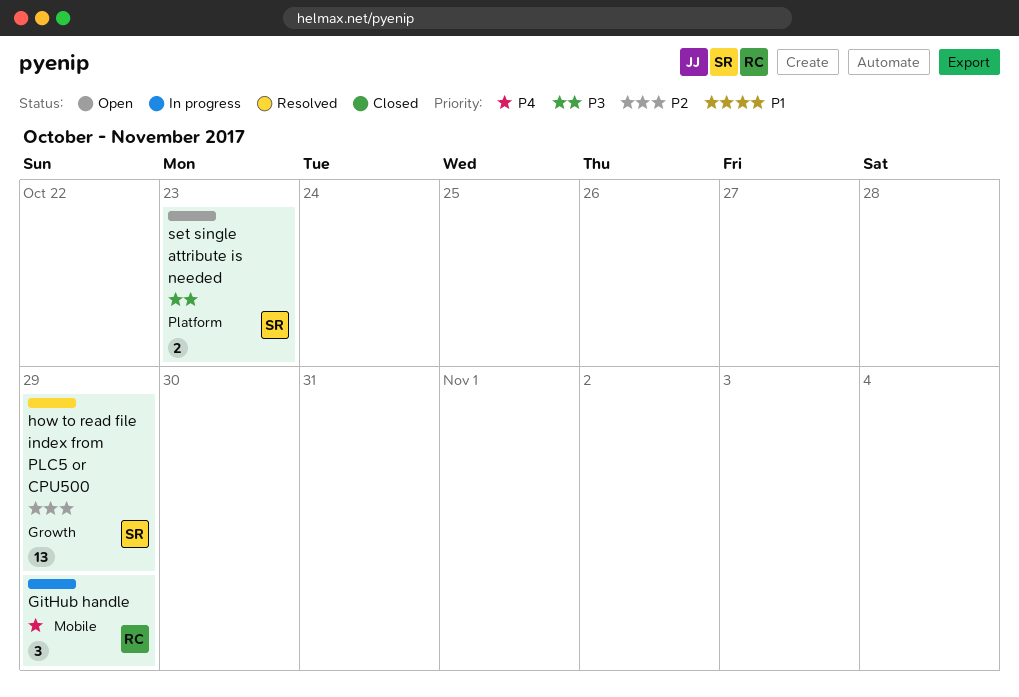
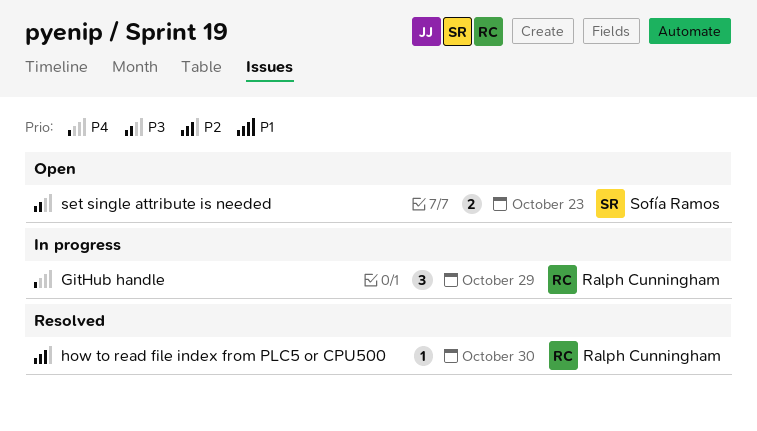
how to read file index from PLC5 or CPU500, owner: Sofía Ramos -> Ralph Cunningham
how to read file index from PLC5 or CPU500, estimate: 13 -> 1
how to read file index from PLC5 or CPU500, due: Oct 29 -> Oct 30

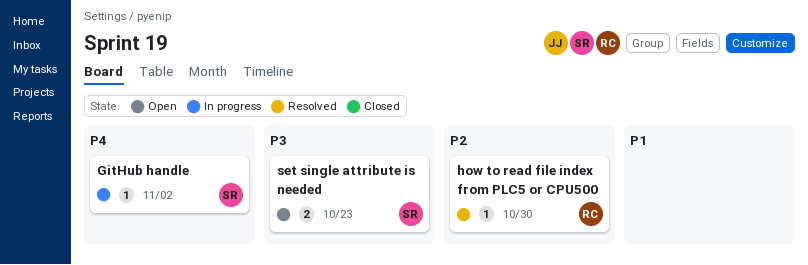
GitHub handle, owner: Ralph Cunningham -> Sofía Ramos
GitHub handle, estimate: 3 -> 1
GitHub handle, due: Oct 29 -> Nov 2

